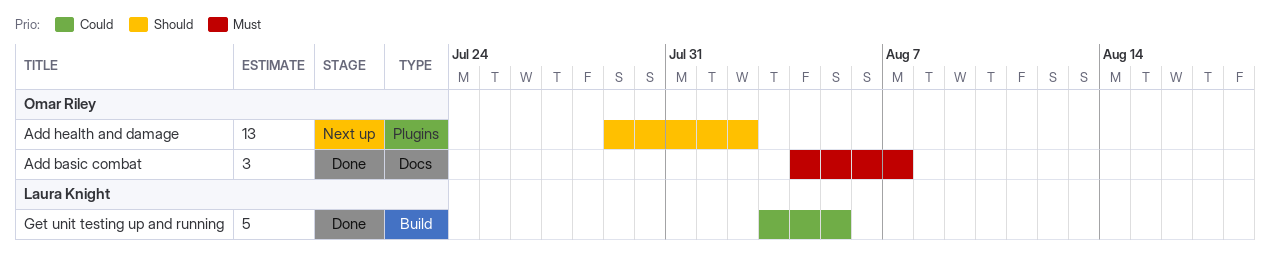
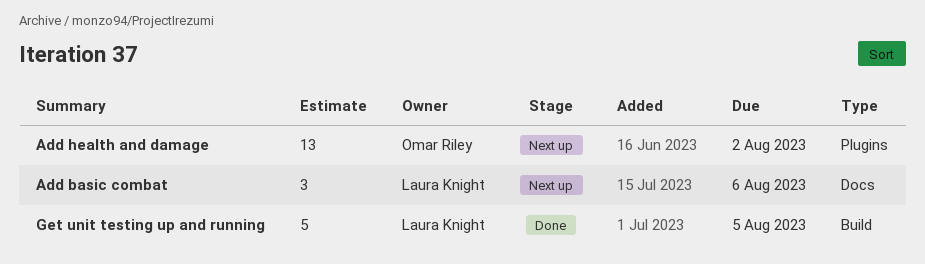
Add basic combat, status: Done -> Next up
Add basic combat, owner: Omar Riley -> Laura Knight
Add basic combat, due: Aug 7 -> Aug 6

